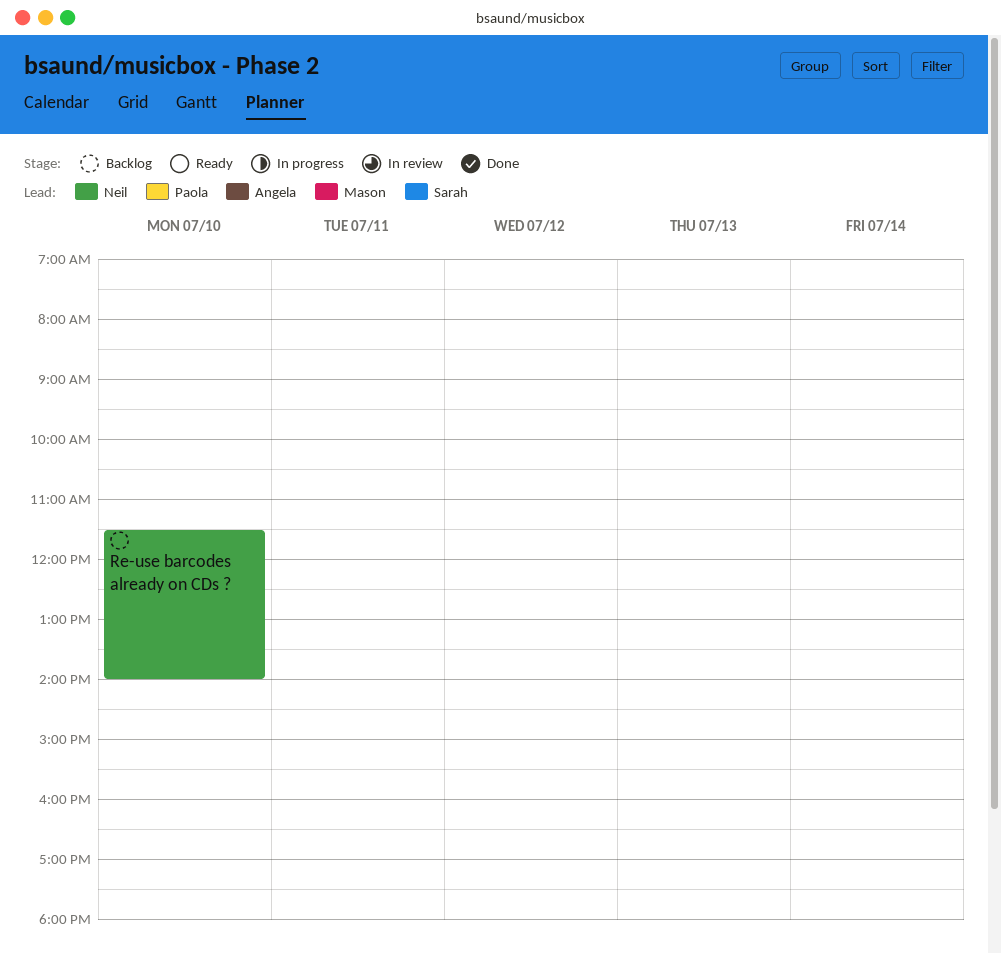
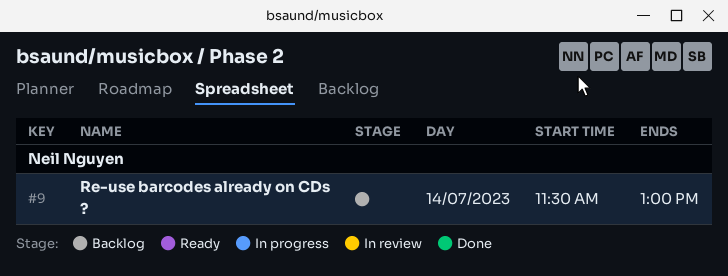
Re-use barcodes already on CDs ?, day: Jul 10 -> Jul 14
Re-use barcodes already on CDs ?, ends: 14:00 -> 13:00

